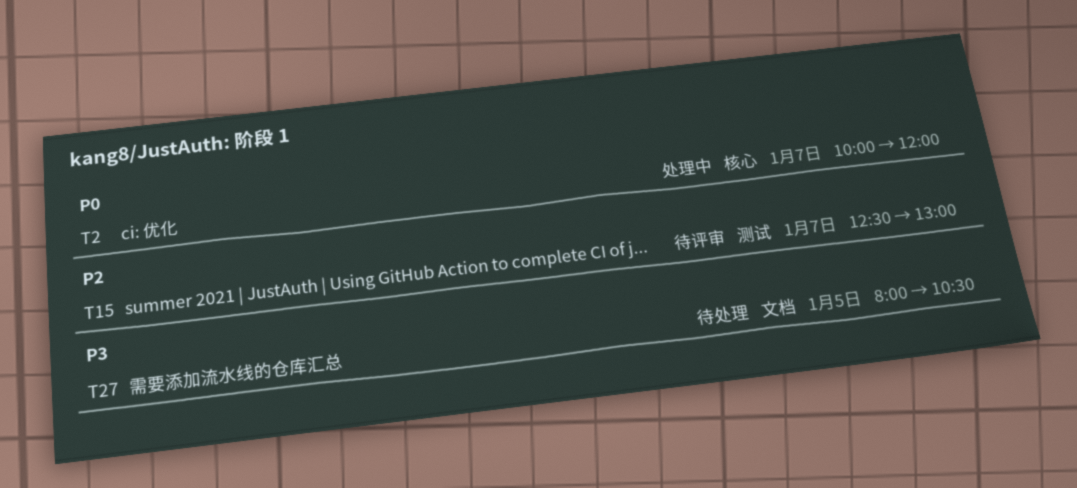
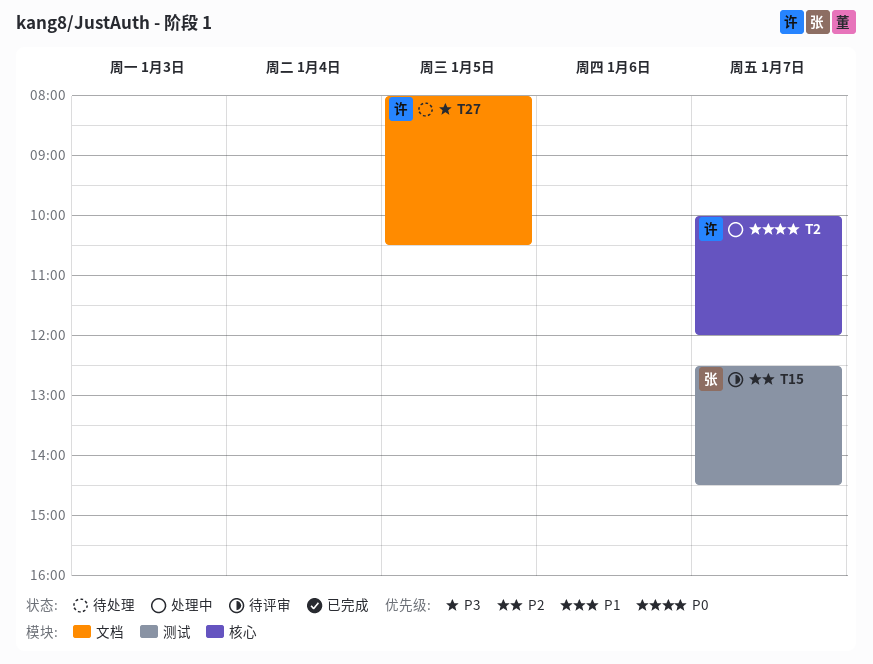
T15, ends: 13:00 -> 14:30

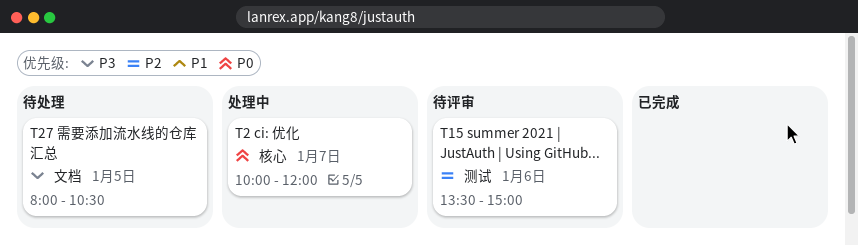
T15, day: Jan 7 -> Jan 6
T15, begins: 12:30 -> 13:30
T15, ends: 14:30 -> 15:00

